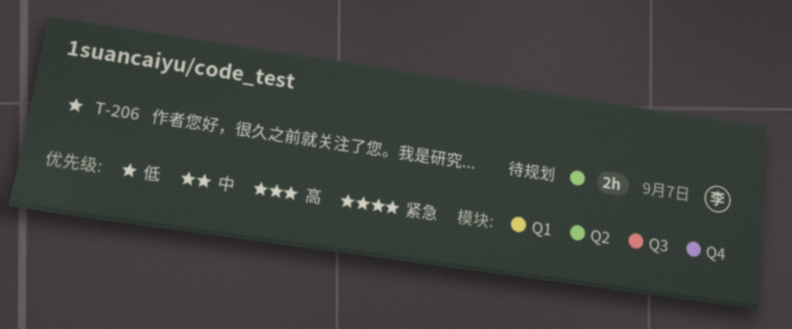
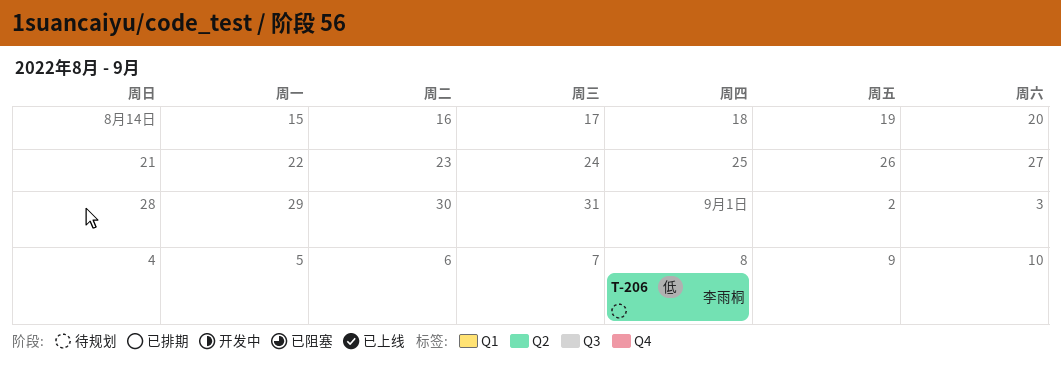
T-206, due: Sep 7 -> Sep 8

